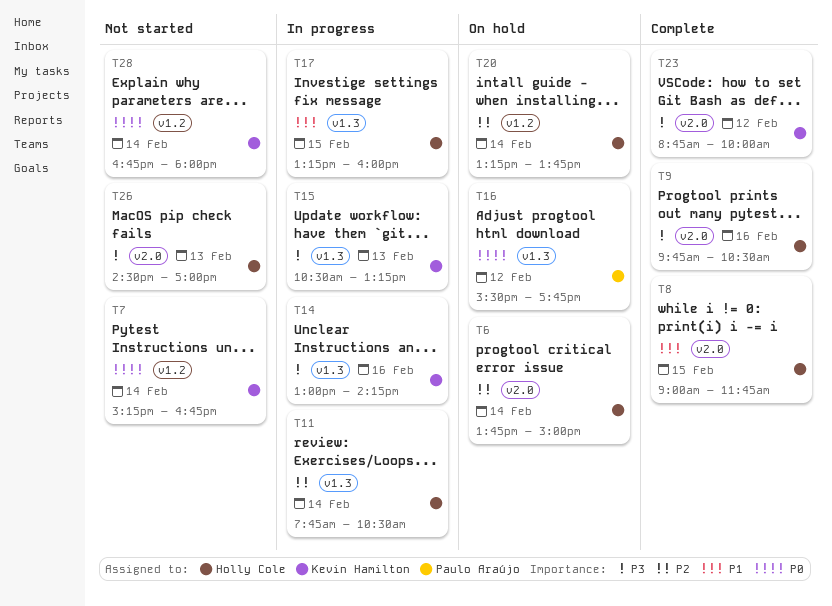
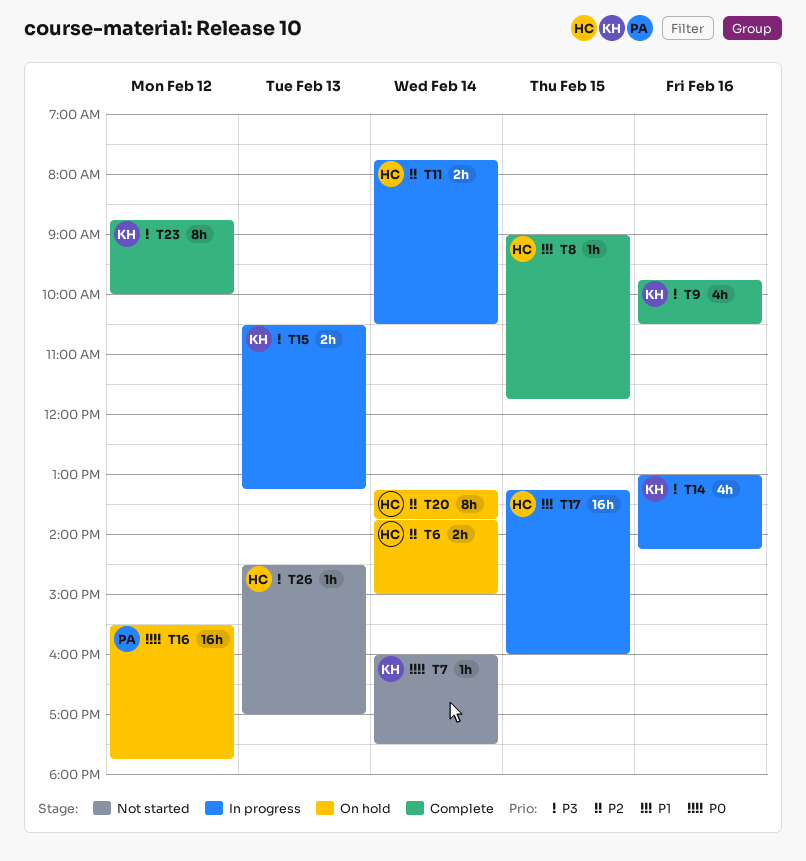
T7, begins: 15:15 -> 16:00
T7, ends: 16:45 -> 17:30
T9, owner: Holly Cole -> Kevin Hamilton
T28: present -> none

